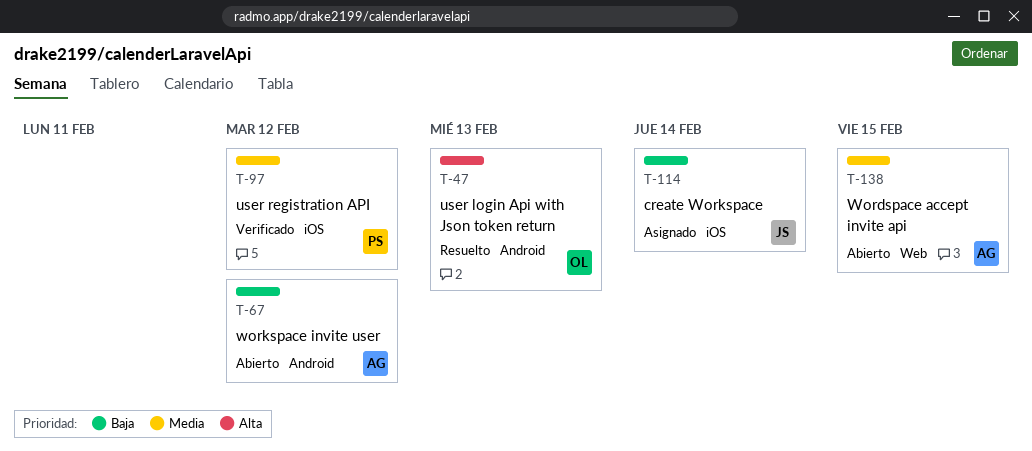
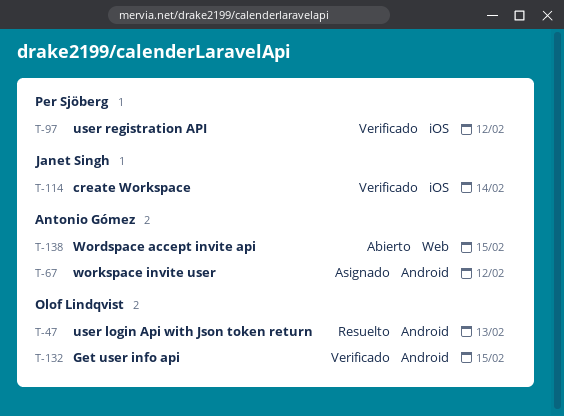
T-67, status: Abierto -> Asignado
T-114, status: Asignado -> Verificado
T-132: none -> present

